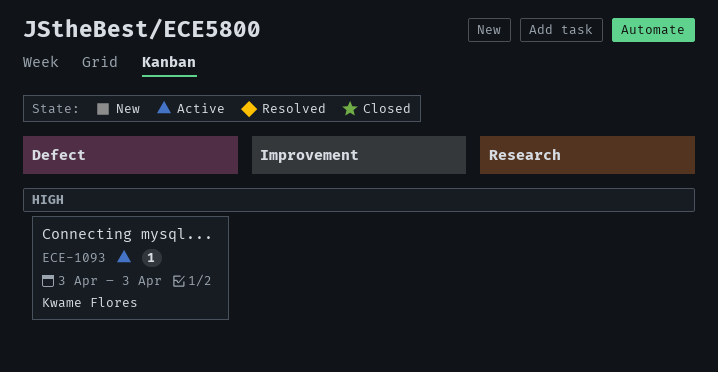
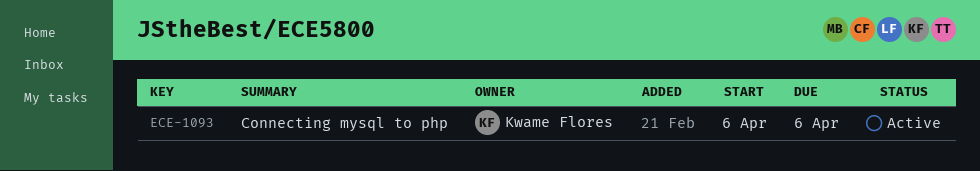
ECE-1093, start: Apr 3 -> Apr 6
ECE-1093, due: Apr 3 -> Apr 6

